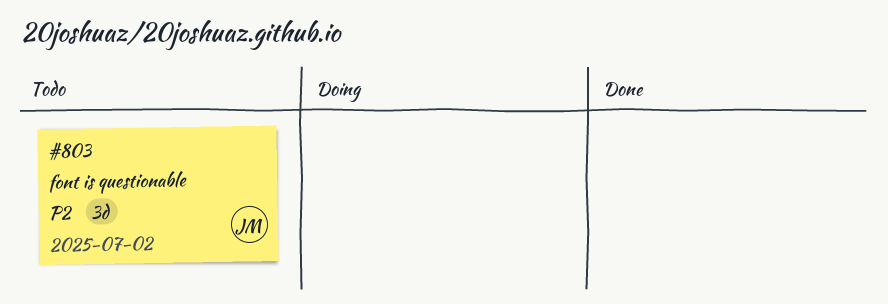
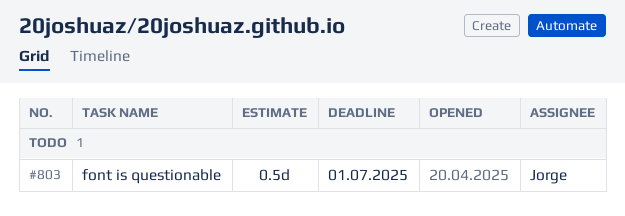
#803, estimate: 3d -> 0.5d
#803, due: Jul 2 -> Jul 1

